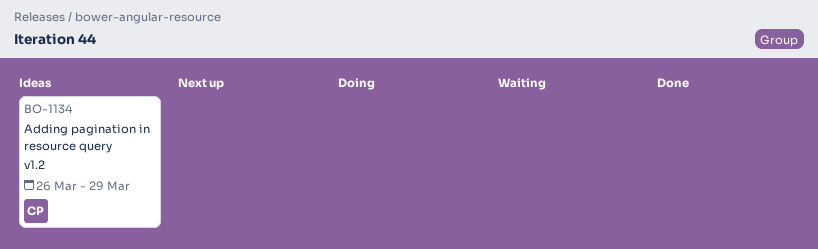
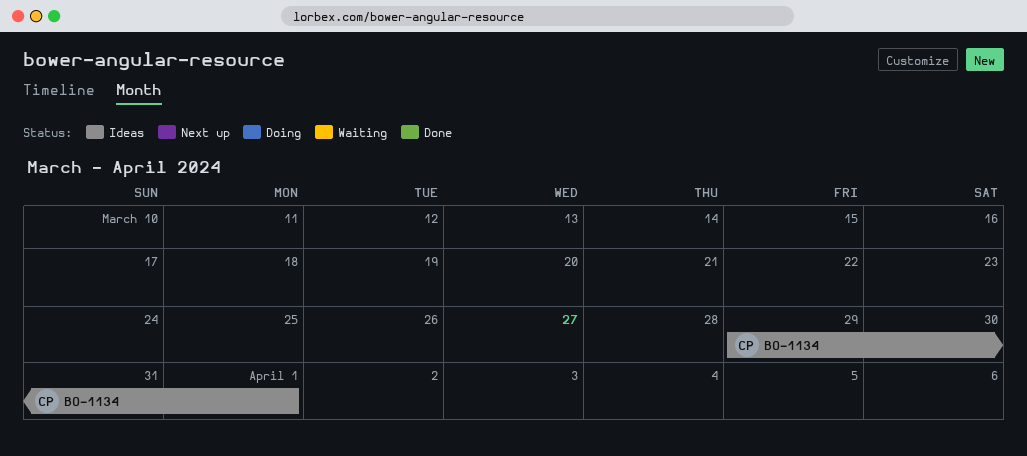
BO-1134, start: Mar 26 -> Mar 29
BO-1134, due: Mar 29 -> Apr 1

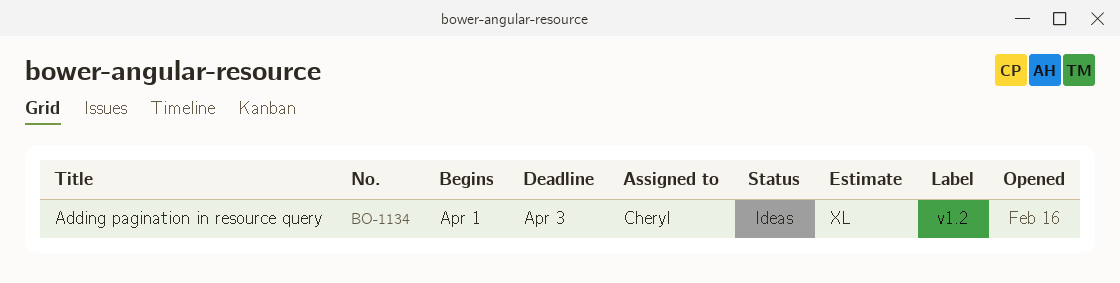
BO-1134, start: Mar 29 -> Apr 1
BO-1134, due: Apr 1 -> Apr 3

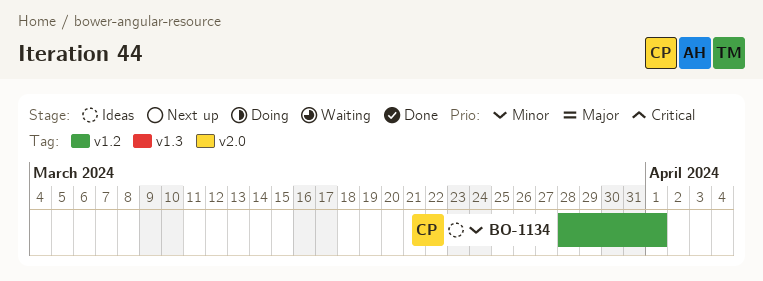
BO-1134, start: Apr 1 -> Mar 28
BO-1134, due: Apr 3 -> Apr 1

